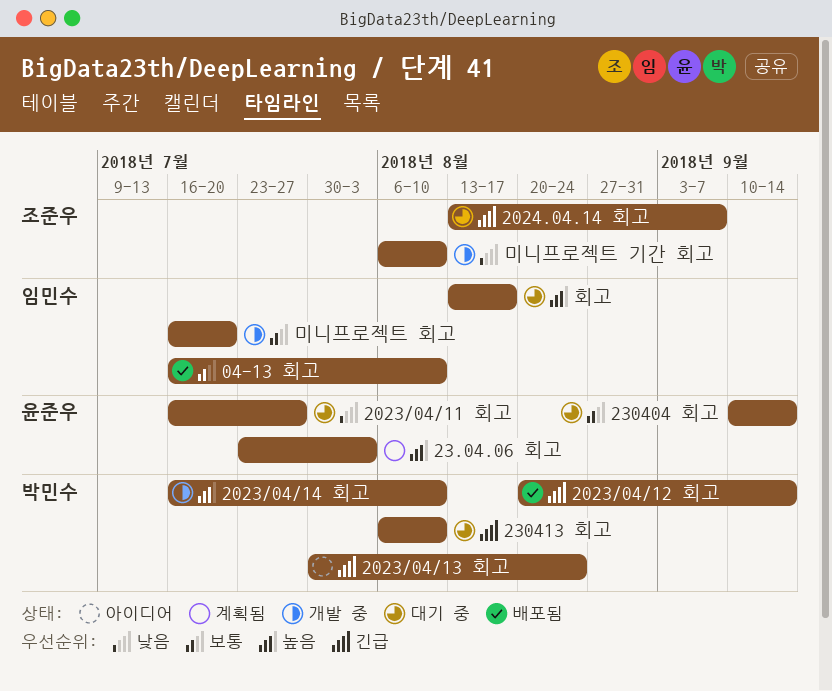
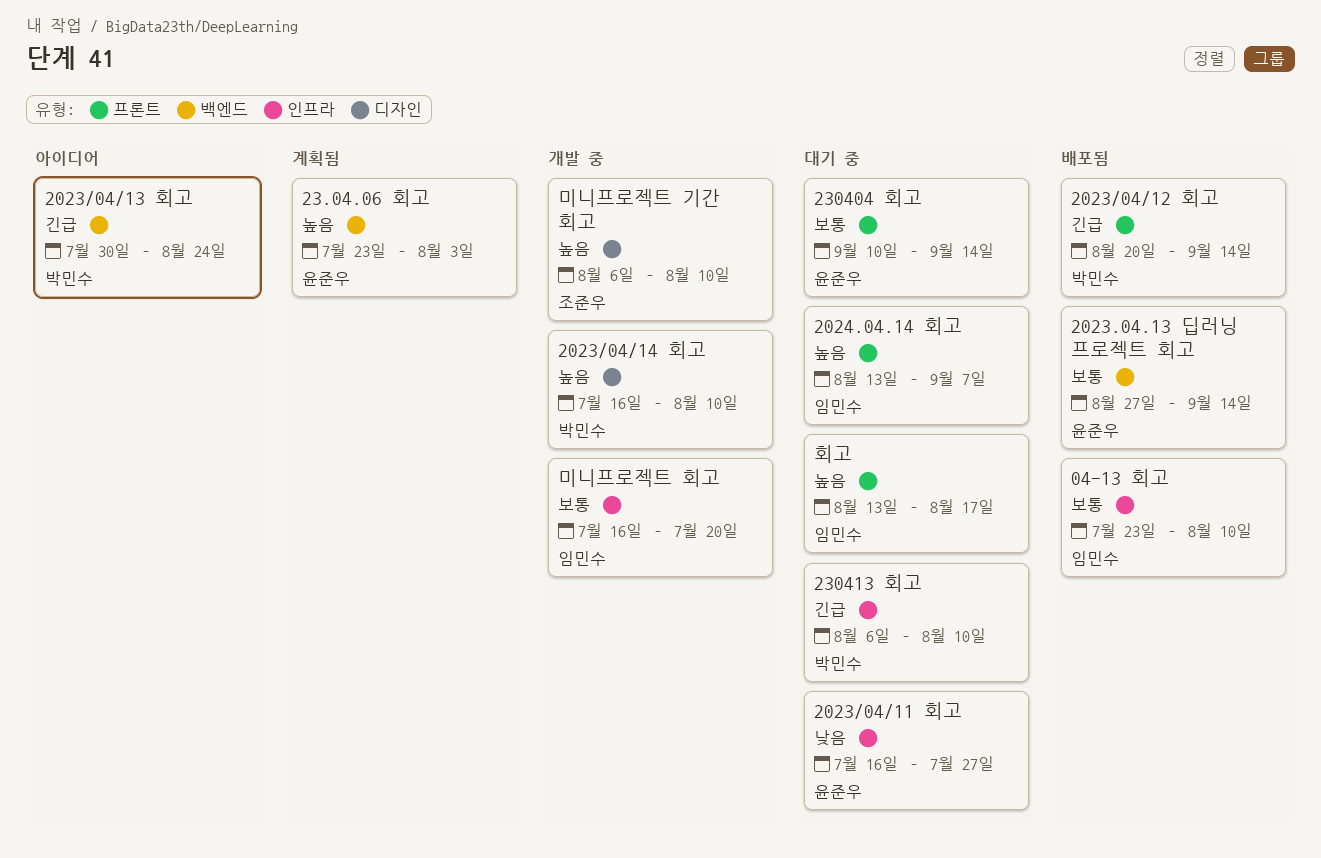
04-13 회고, start: Jul 16 -> Jul 23
2023.04.13 딥러닝 프로젝트 회고: none -> present
2024.04.14 회고, owner: 조준우 -> 임민수
2024.04.14 회고, priority: 긴급 -> 높음
미니프로젝트 기간 회고, priority: 낮음 -> 높음

